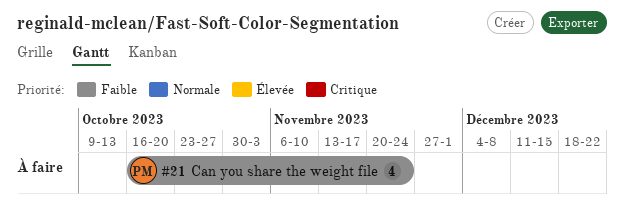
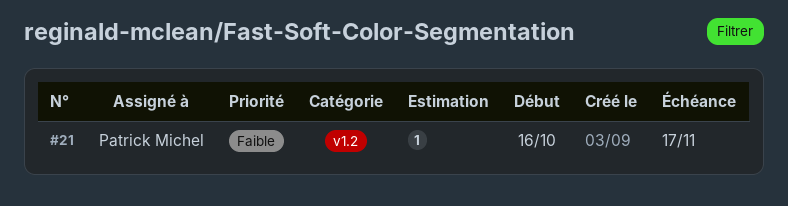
#21, estimate: 4 -> 1
#21, due: Nov 24 -> Nov 17

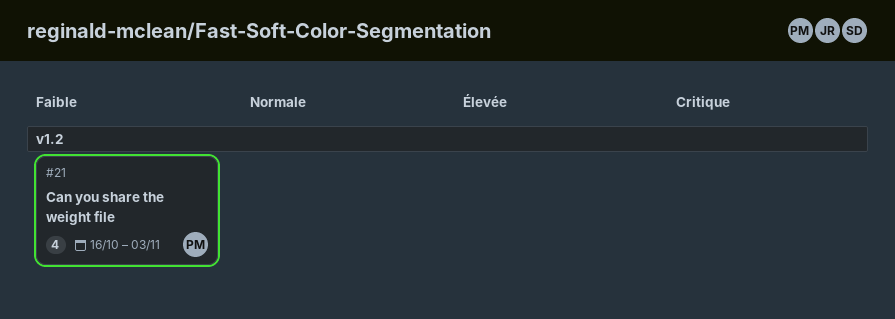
#21, estimate: 1 -> 4
#21, due: Nov 17 -> Nov 3

